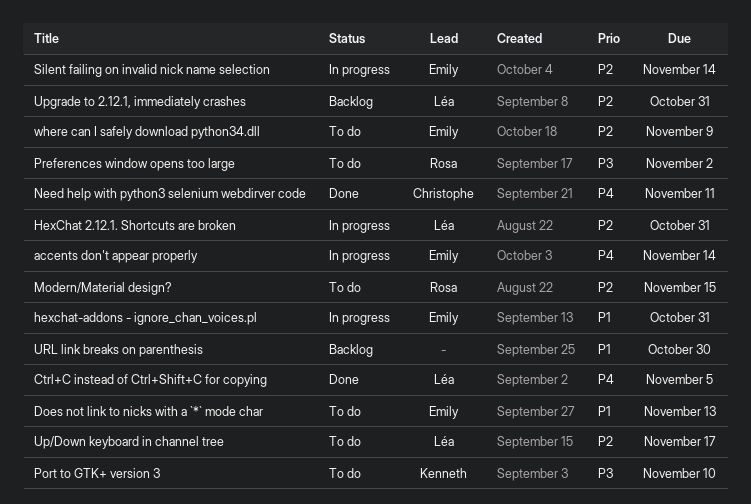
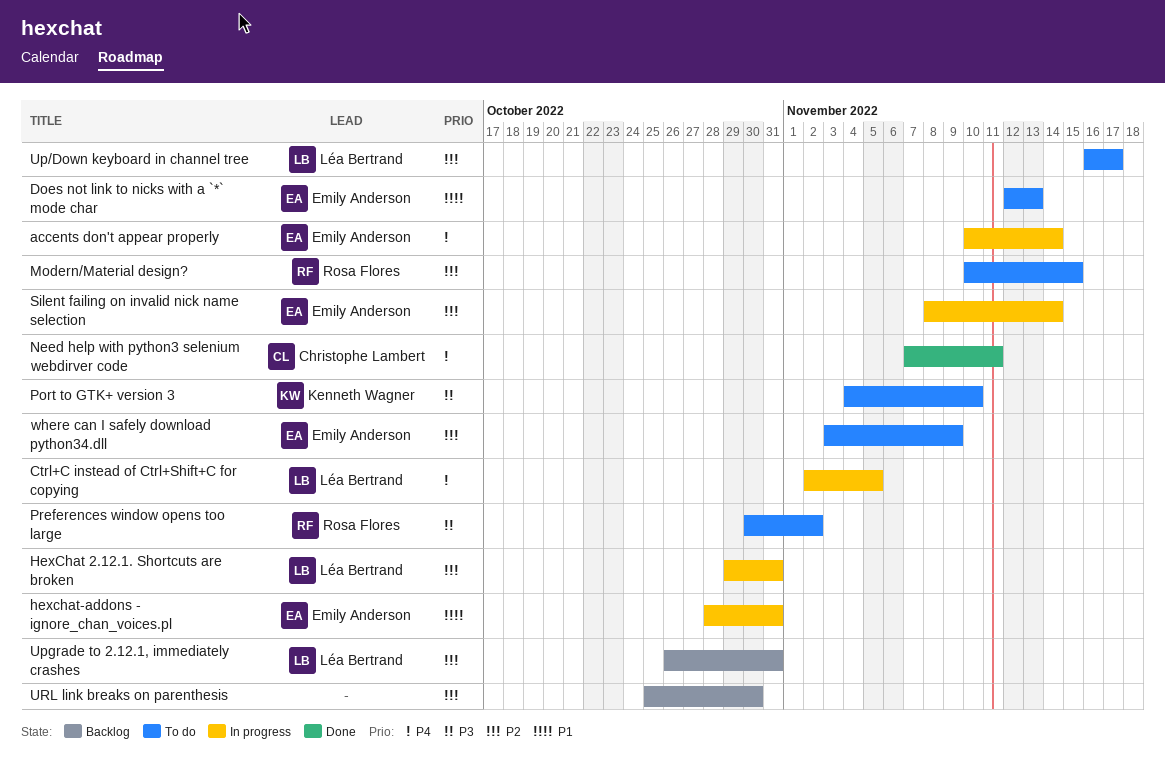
Ctrl+C instead of Ctrl+Shift+C for copying, status: Done -> In progress
URL link breaks on parenthesis, priority: P1 -> P2

